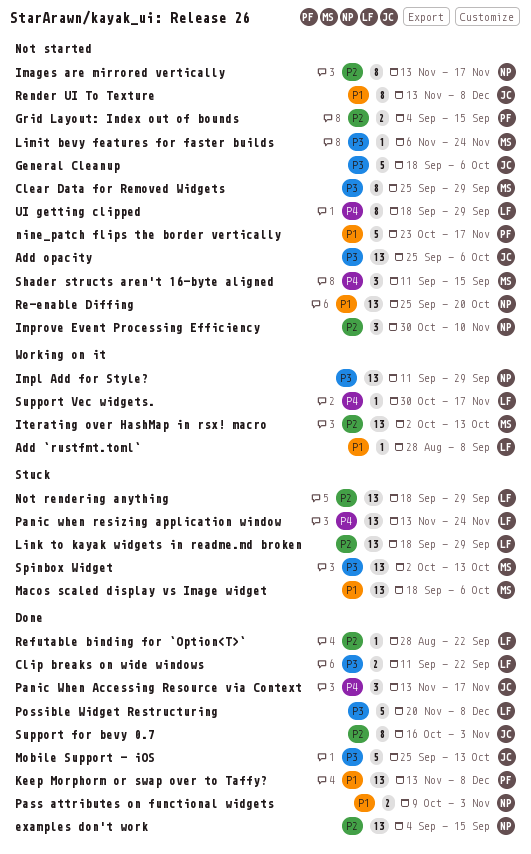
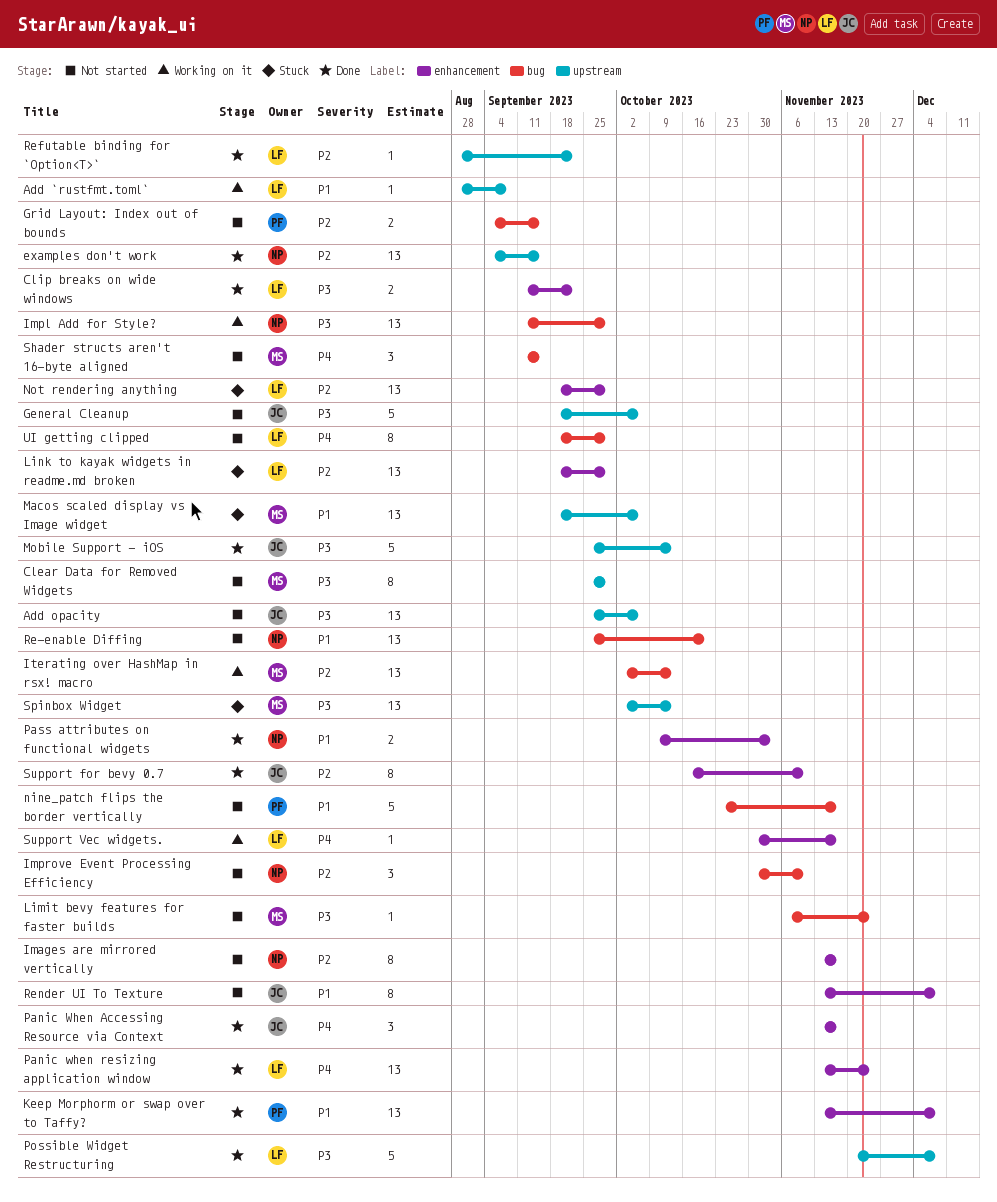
Panic when resizing application window, status: Stuck -> Done
Support for bevy 0.7, due: Nov 3 -> Nov 10

